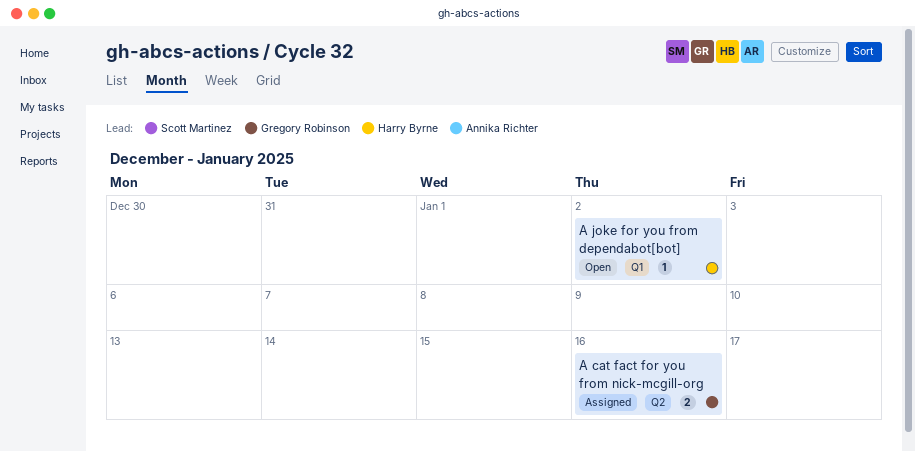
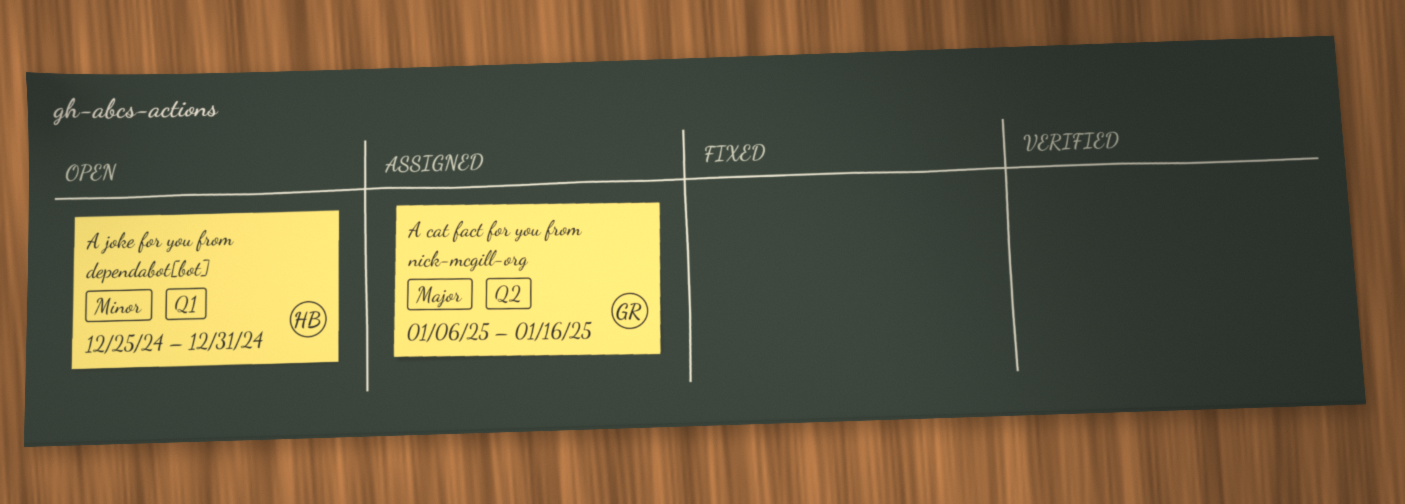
A joke for you from dependabot[bot], due: Jan 2 -> Dec 31

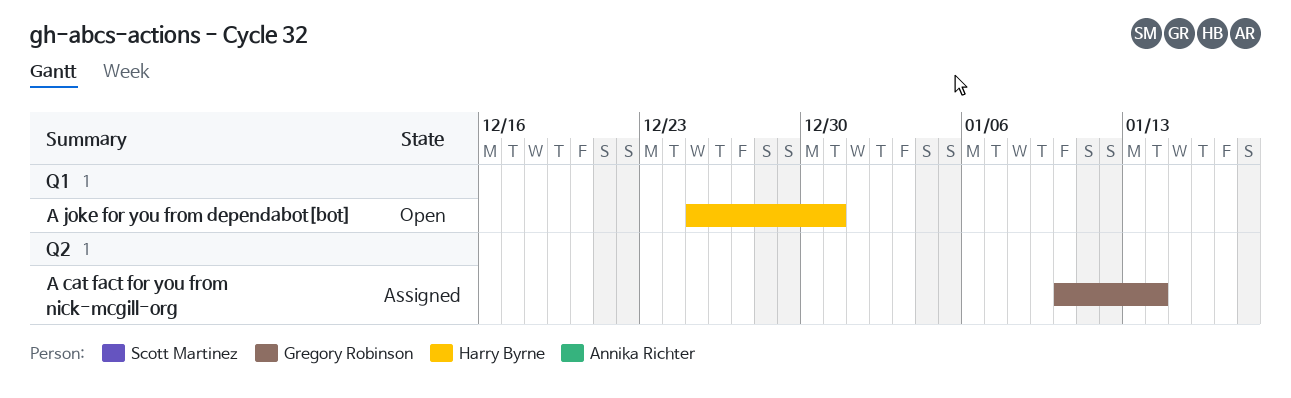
A cat fact for you from nick-mcgill-org, start: Jan 6 -> Jan 10
A cat fact for you from nick-mcgill-org, due: Jan 16 -> Jan 14

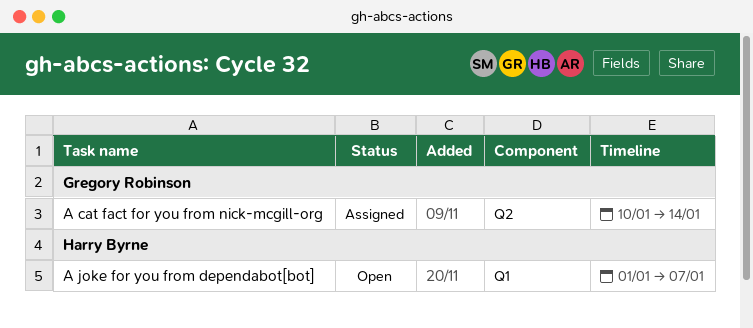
A joke for you from dependabot[bot], start: Dec 25 -> Jan 1
A joke for you from dependabot[bot], due: Dec 31 -> Jan 7

